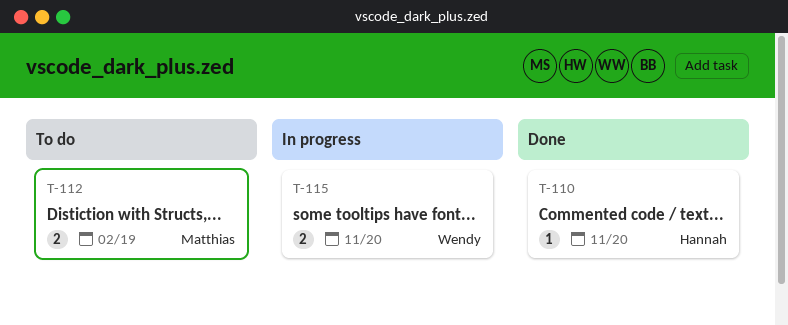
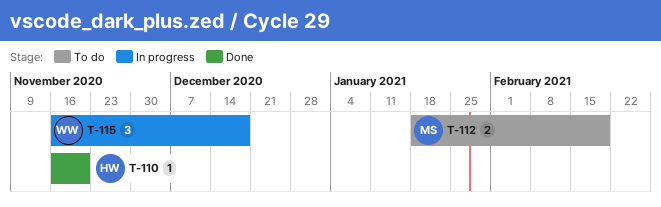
T-115, estimate: 2 -> 3
T-115, due: Nov 20 -> Dec 18

